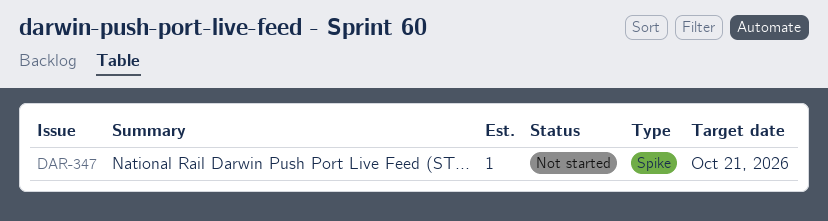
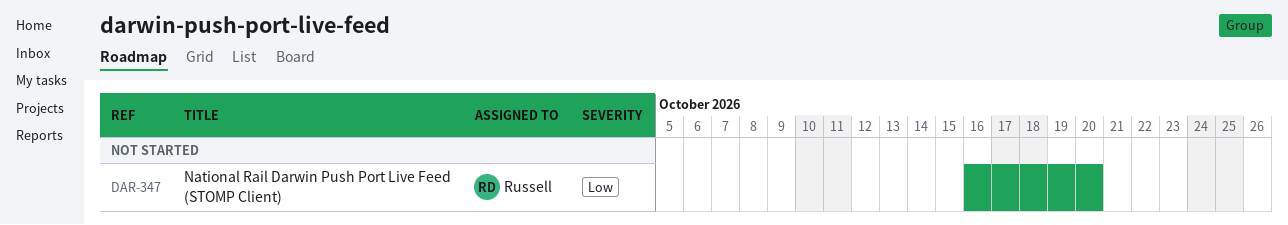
DAR-347, due: Oct 21 -> Oct 20

